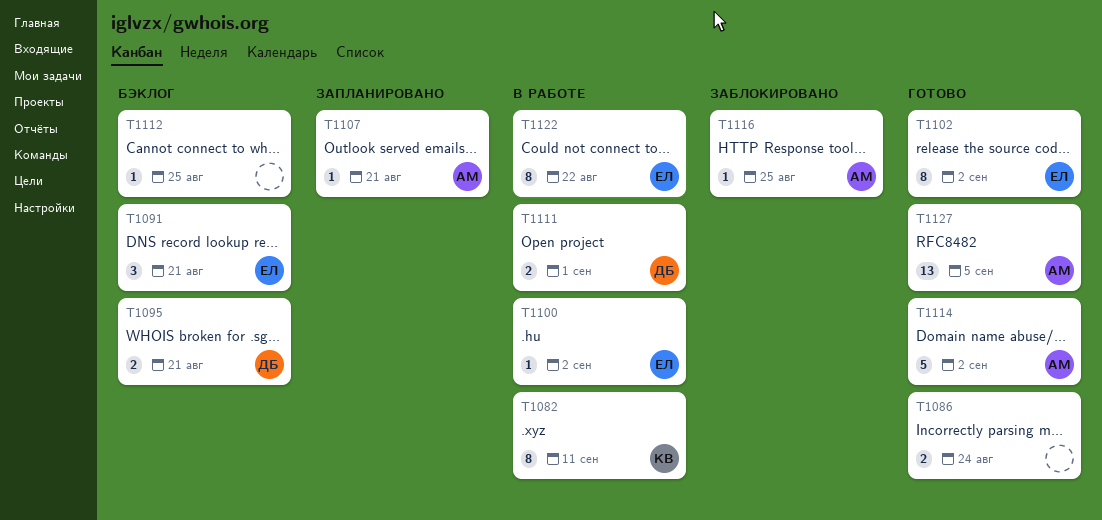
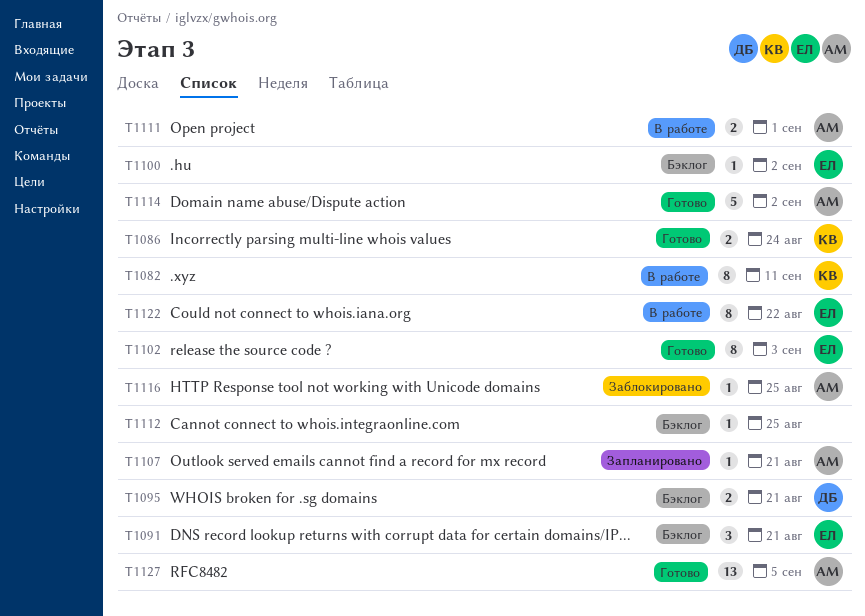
T1086, owner: none -> КВ
T1100, status: В работе -> Бэклог
T1102, due: Sep 2 -> Sep 3
T1111, owner: ДБ -> АМ

